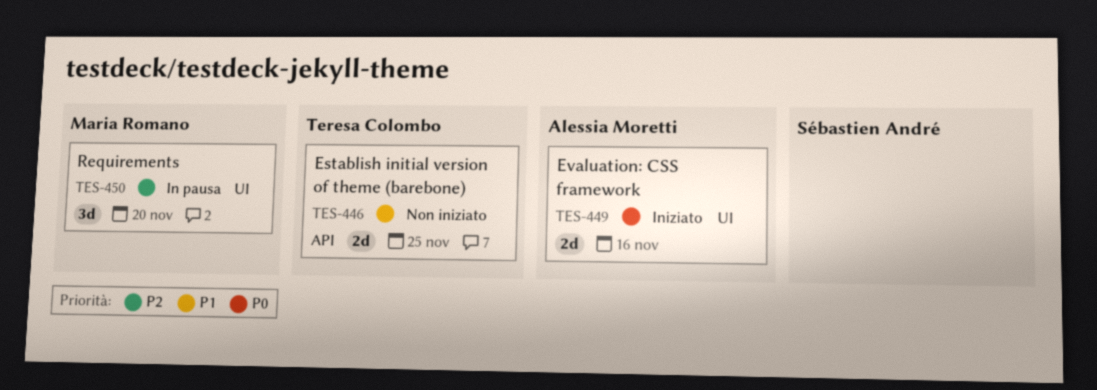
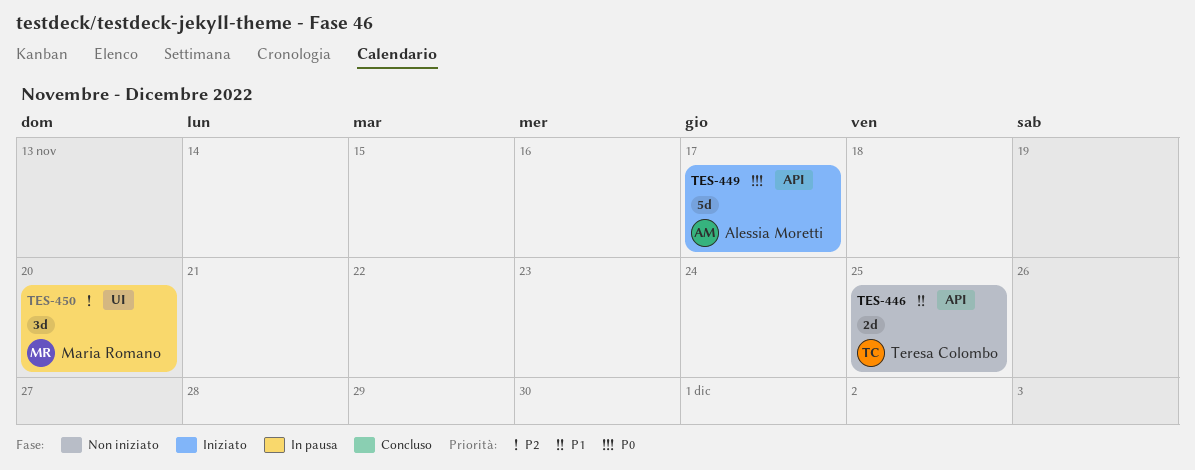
TES-449, label: UI -> API
TES-449, estimate: 2d -> 5d
TES-449, due: Nov 16 -> Nov 17

